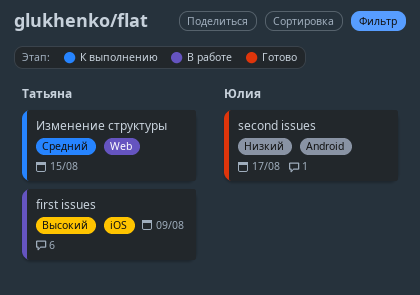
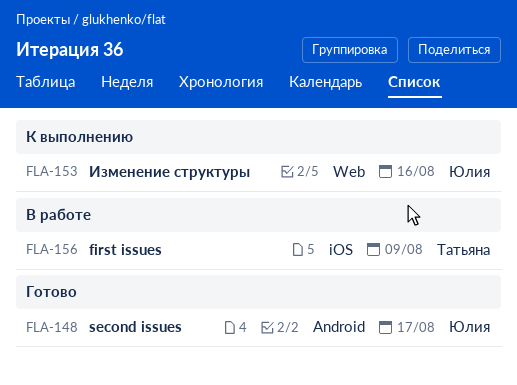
Изменение структуры, owner: Татьяна -> Юлия
Изменение структуры, due: Aug 15 -> Aug 16

